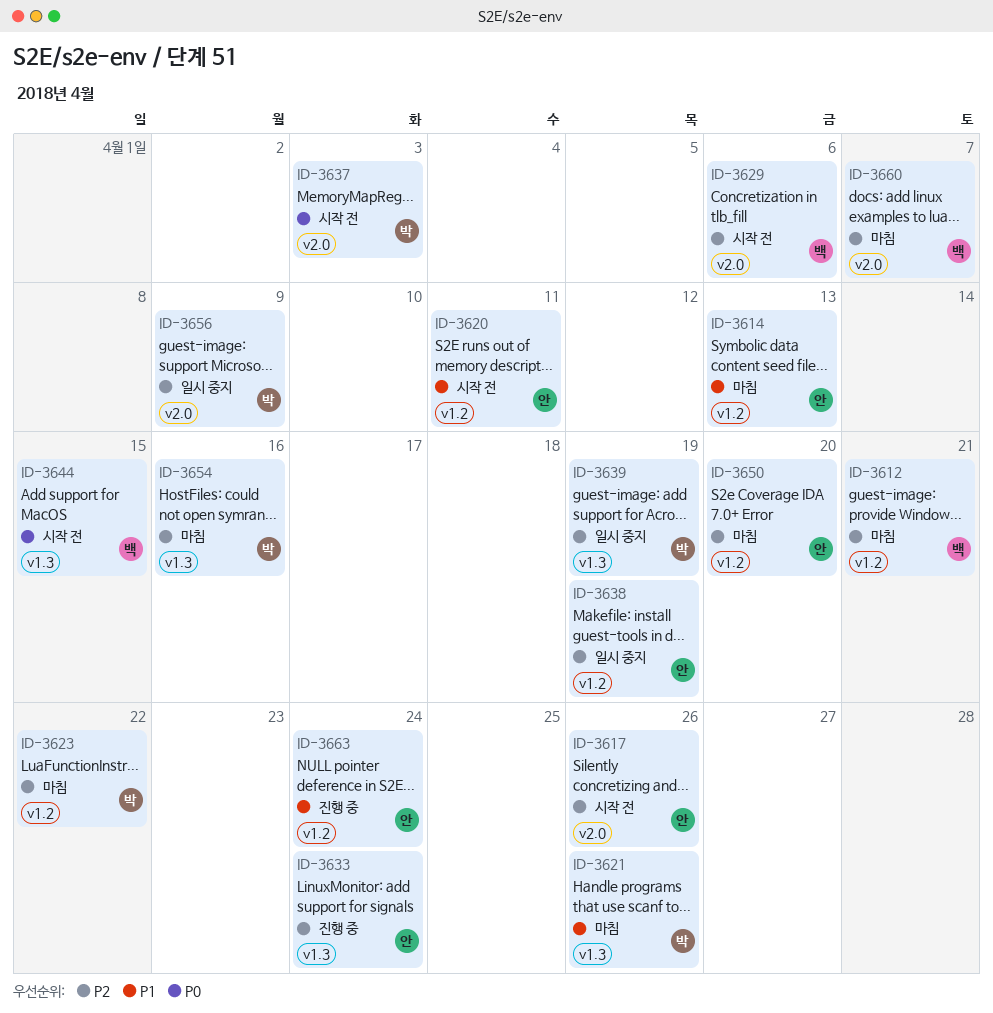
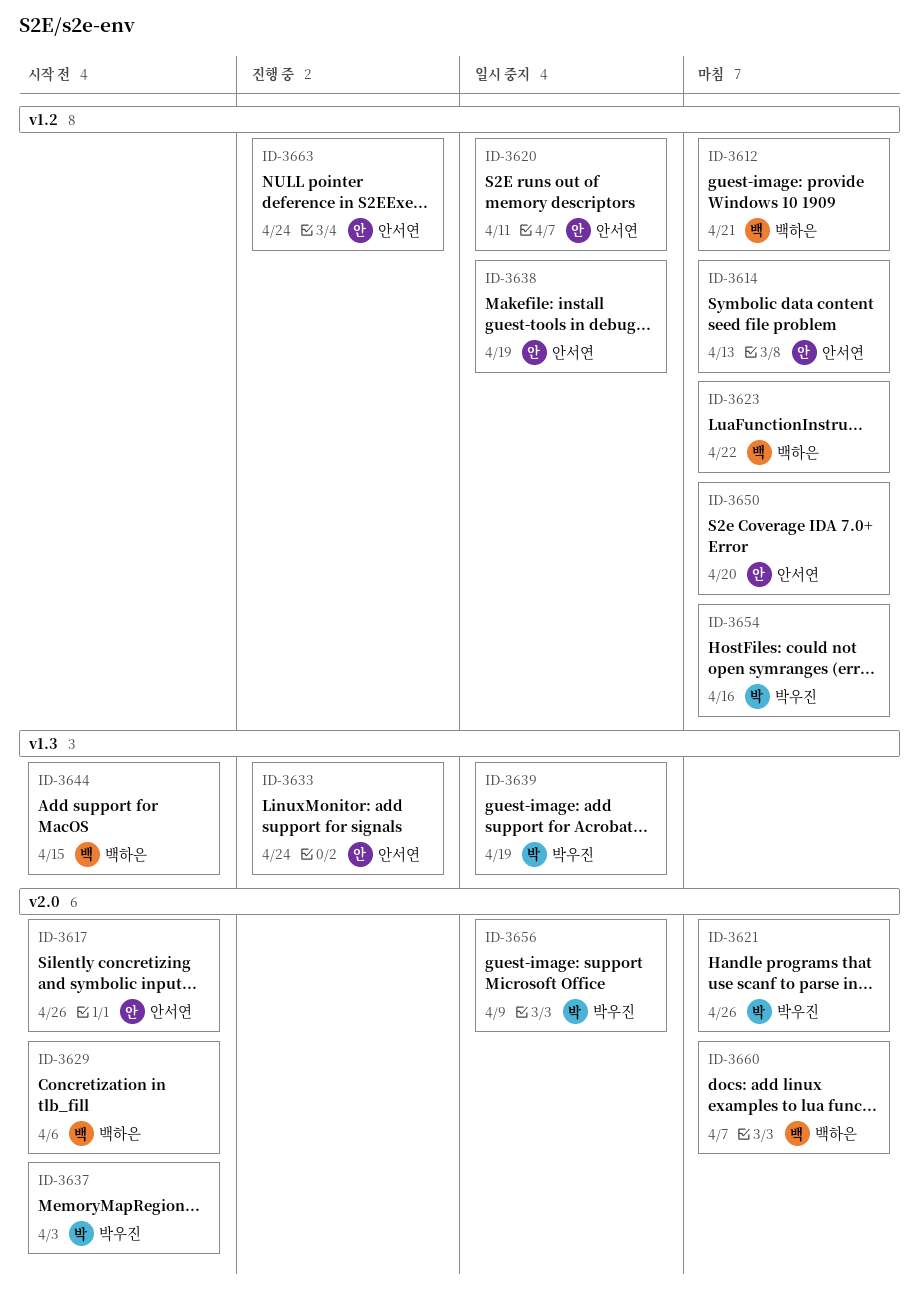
ID-3620, status: 시작 전 -> 일시 중지
ID-3621, label: v1.3 -> v2.0
ID-3623, owner: 박우진 -> 백하은
ID-3654, label: v1.3 -> v1.2

